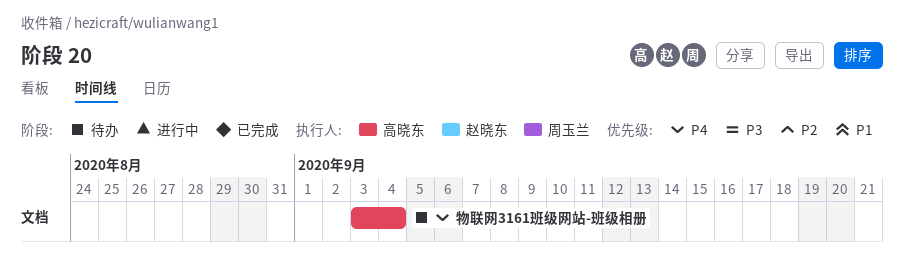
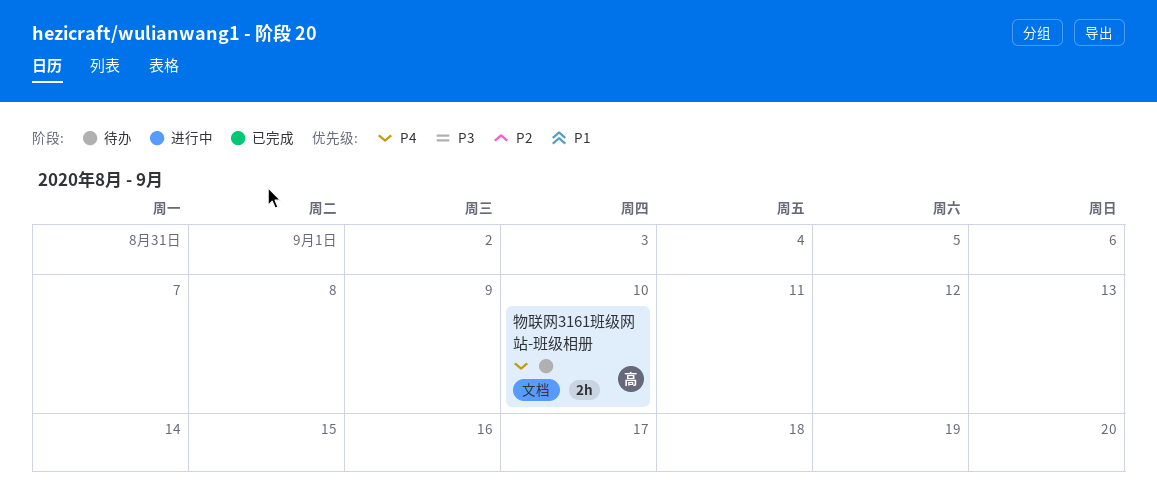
物联网3161班级网站-班级相册, due: Sep 4 -> Sep 10

